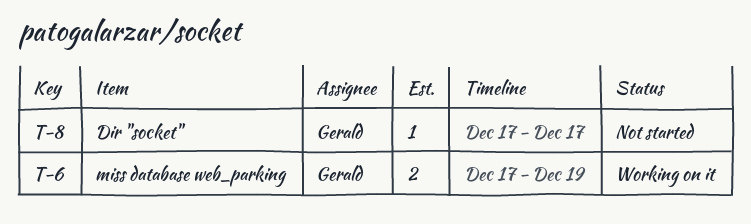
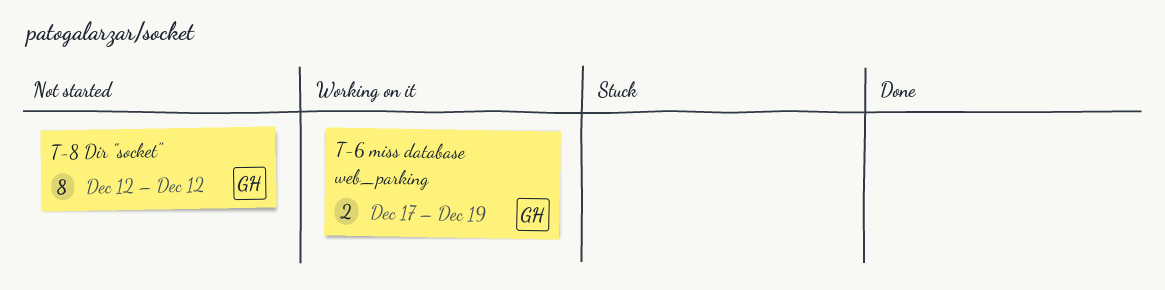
T-8, estimate: 1 -> 8
T-8, start: Dec 17 -> Dec 12
T-8, due: Dec 17 -> Dec 12

